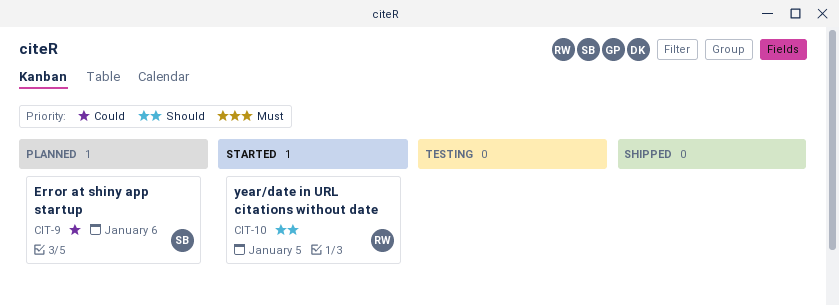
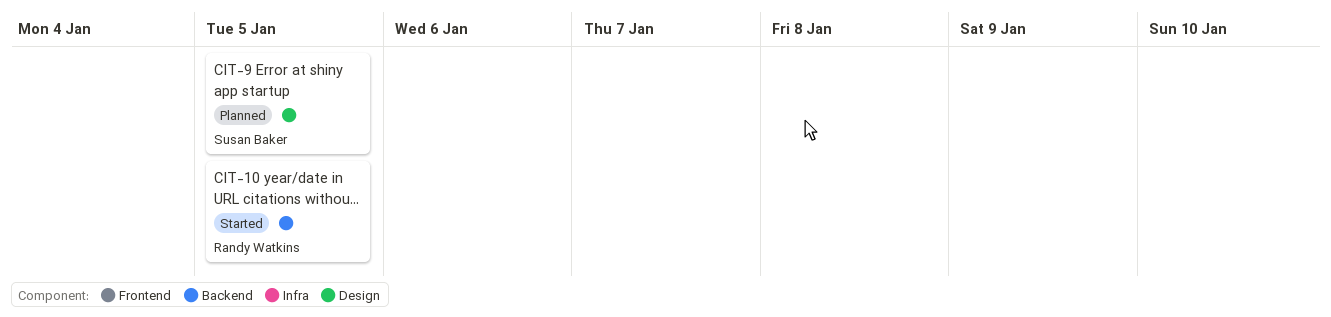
CIT-9, due: Jan 6 -> Jan 5

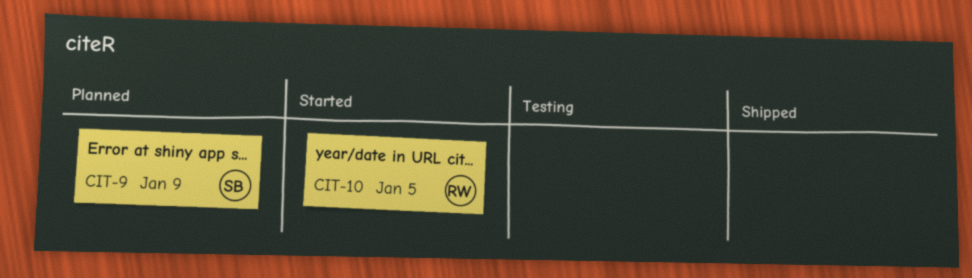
CIT-9, due: Jan 5 -> Jan 9

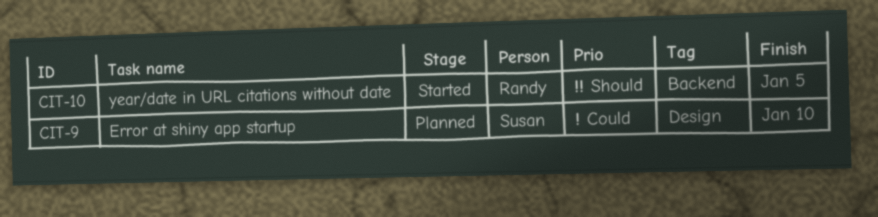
CIT-9, due: Jan 9 -> Jan 10

